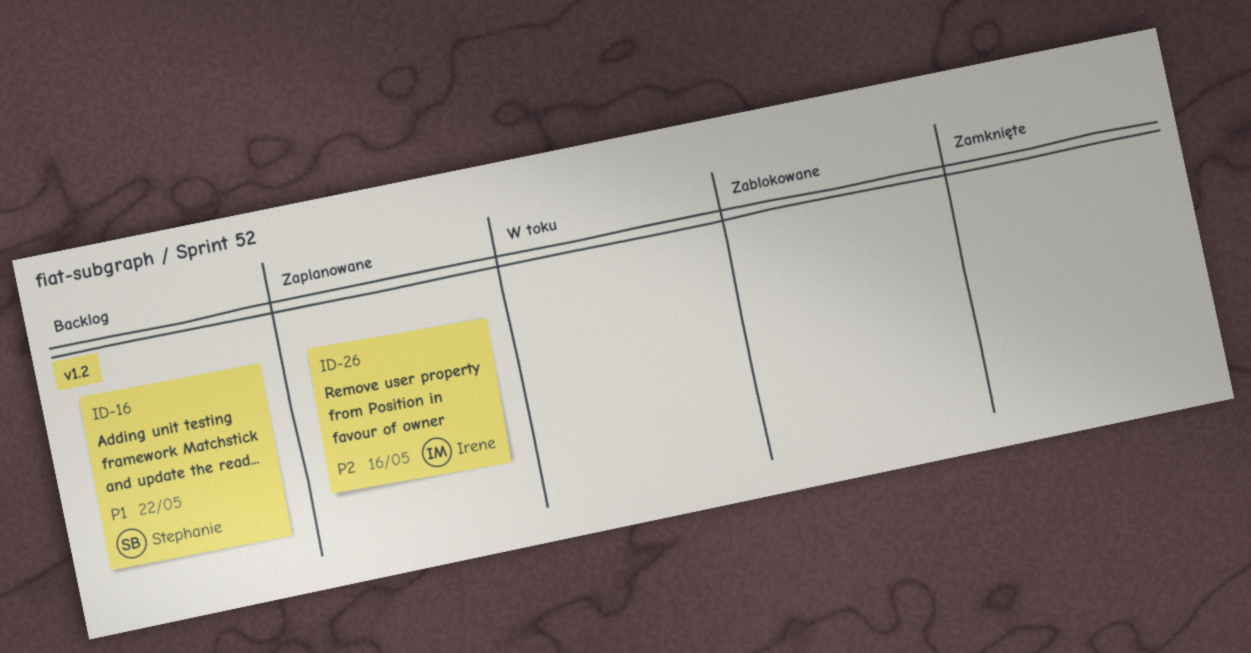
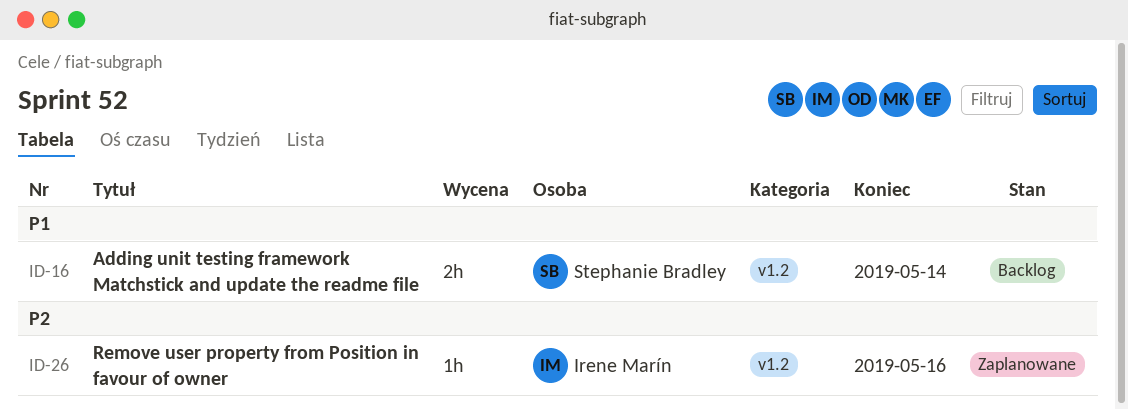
ID-16, due: May 22 -> May 14

